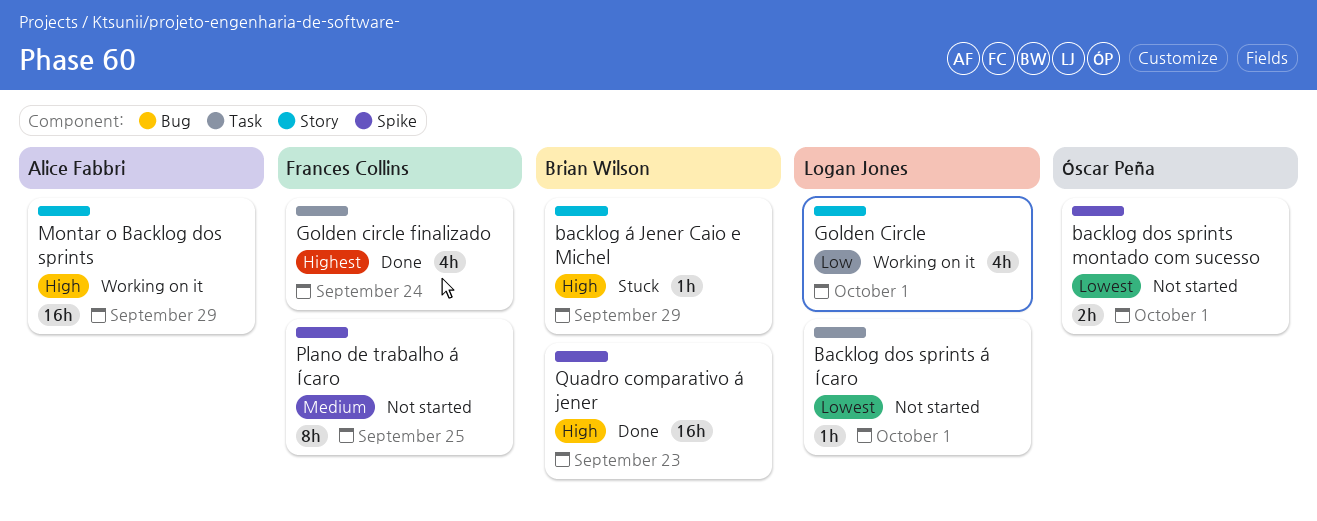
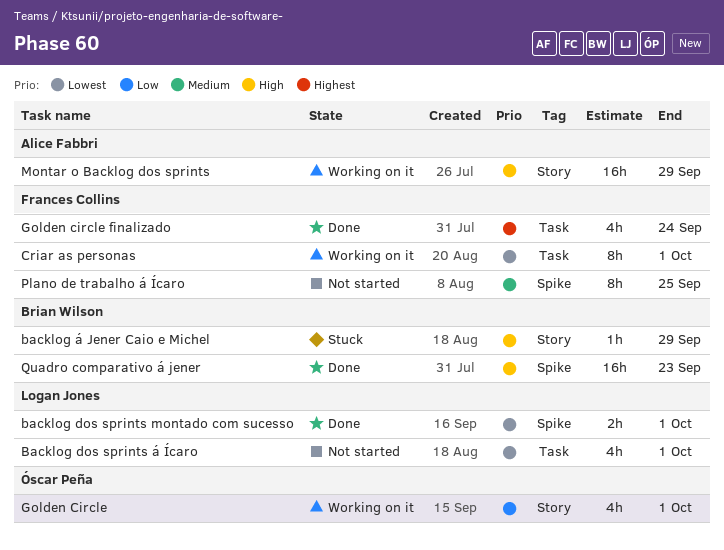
backlog dos sprints montado com sucesso, status: Not started -> Done
backlog dos sprints montado com sucesso, owner: Óscar Peña -> Logan Jones
Backlog dos sprints á Ícaro, estimate: 1h -> 4h
Criar as personas: none -> present
Golden Circle, owner: Logan Jones -> Óscar Peña

